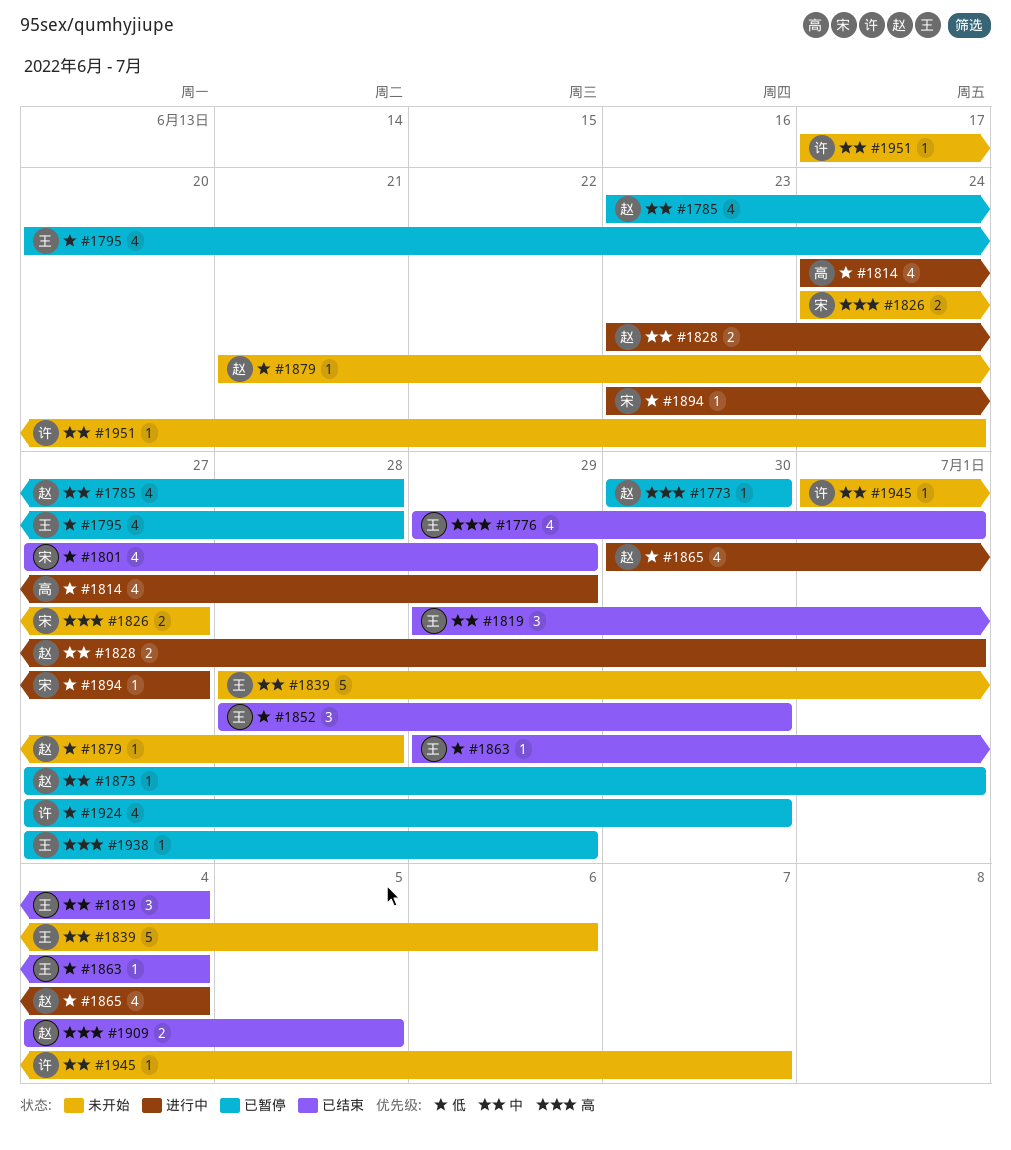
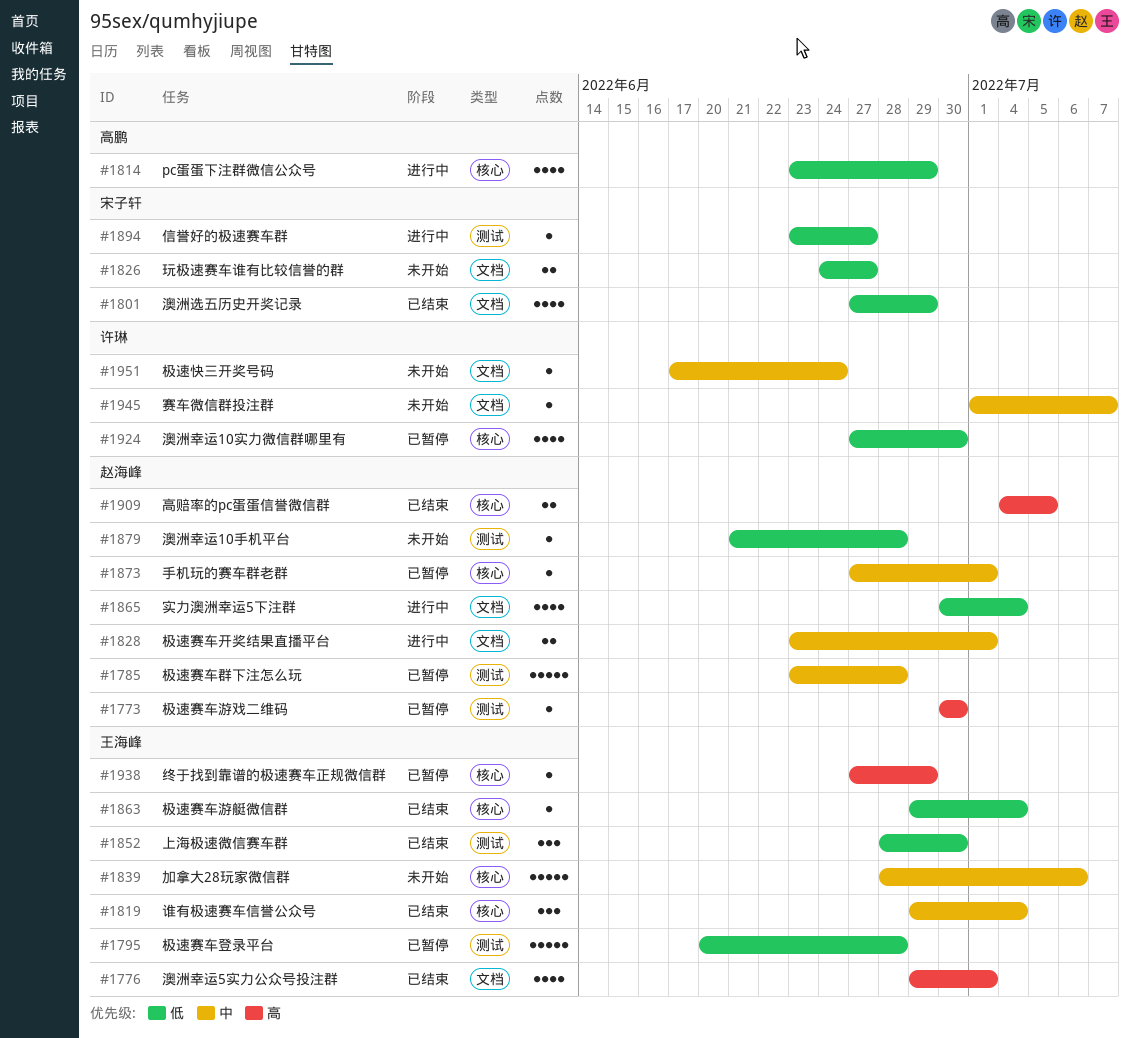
#1785, estimate: 4 -> 5
#1795, estimate: 4 -> 5
#1814, start: Jun 24 -> Jun 23
#1826, priority: 高 -> 低

